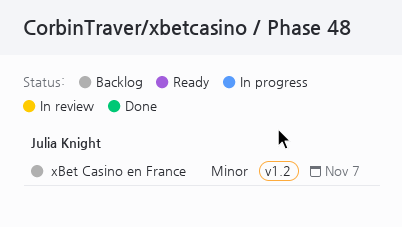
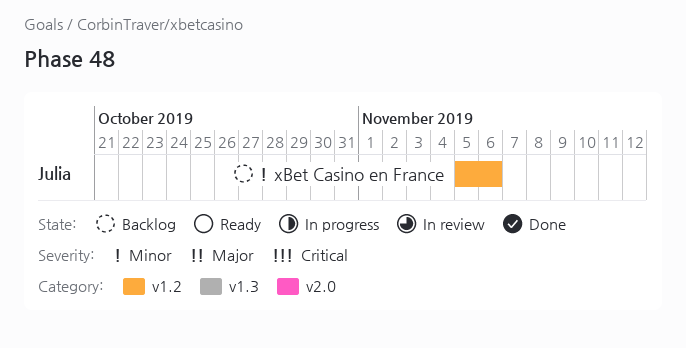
xBet Casino en France, due: Nov 7 -> Nov 6

